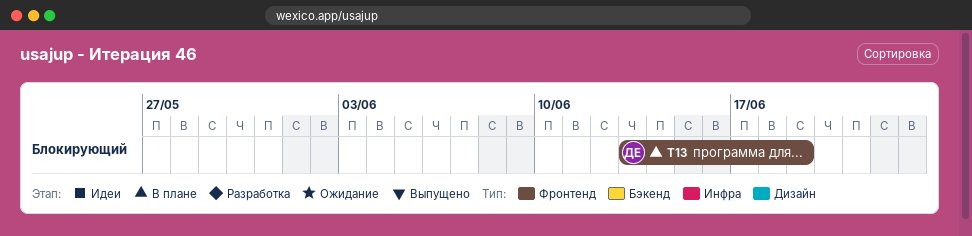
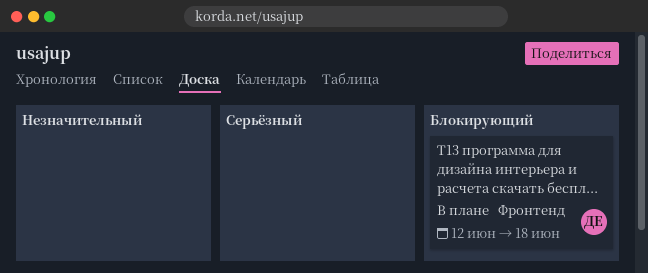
T13, start: Jun 13 -> Jun 12
T13, due: Jun 19 -> Jun 18

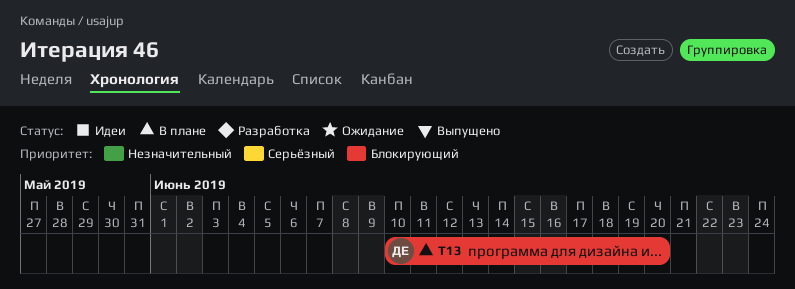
T13, start: Jun 12 -> Jun 10
T13, due: Jun 18 -> Jun 20

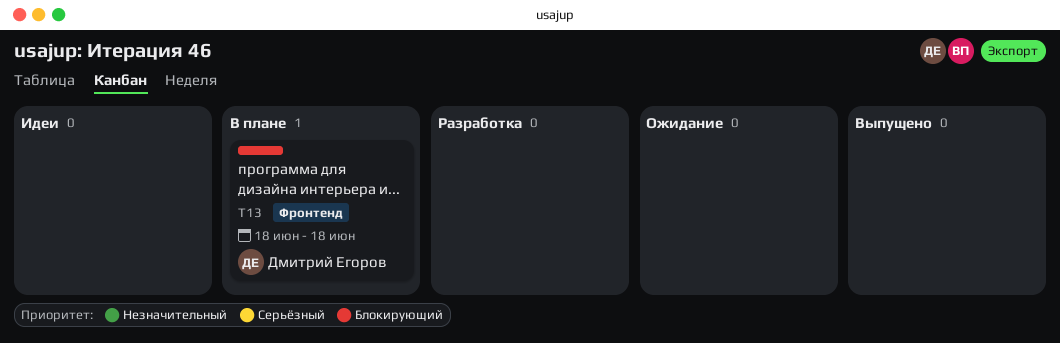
T13, start: Jun 10 -> Jun 18
T13, due: Jun 20 -> Jun 18

